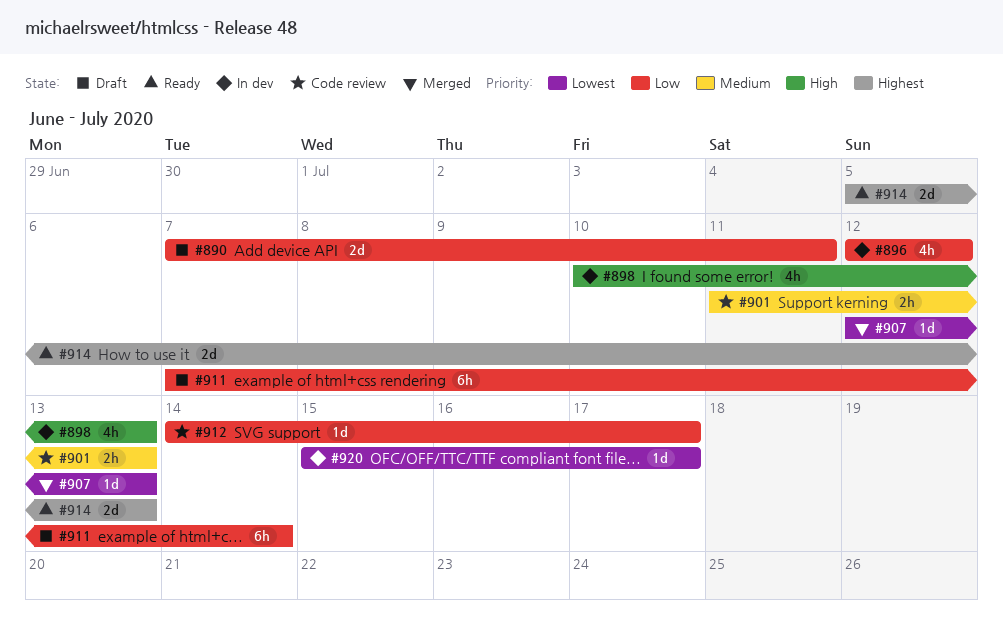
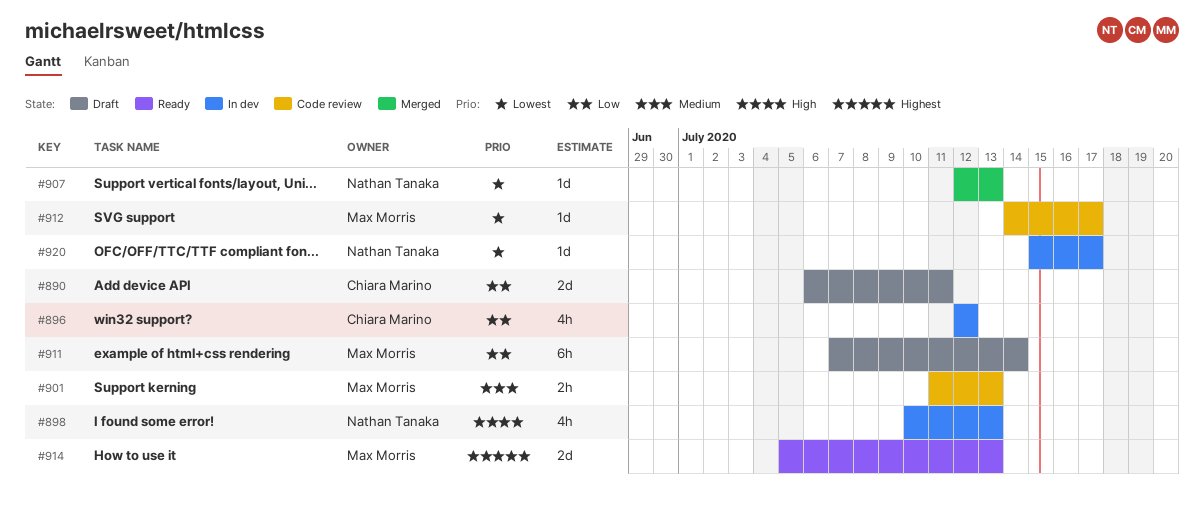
#890, start: Jul 7 -> Jul 6
#912, priority: Low -> Lowest

